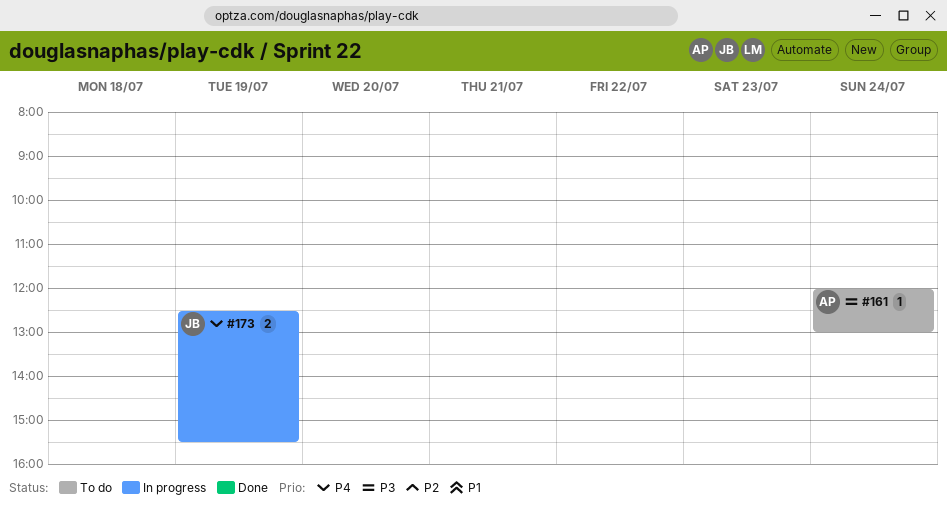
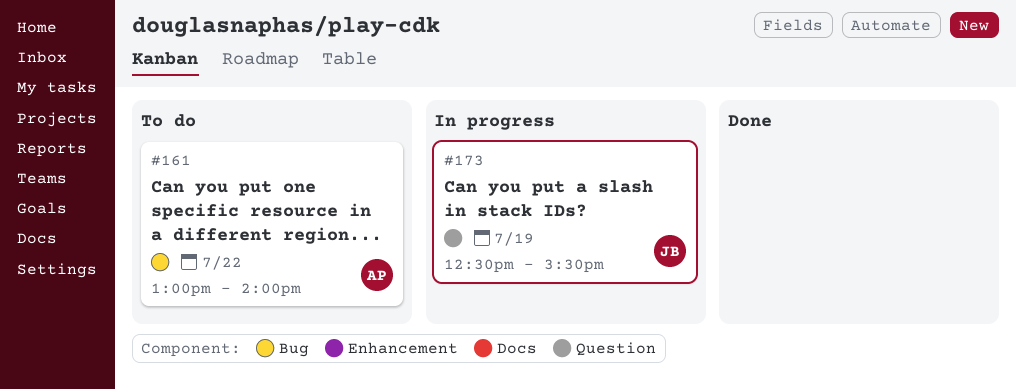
#161, day: Jul 24 -> Jul 22
#161, begins: 12:00 -> 13:00
#161, ends: 13:00 -> 14:00

